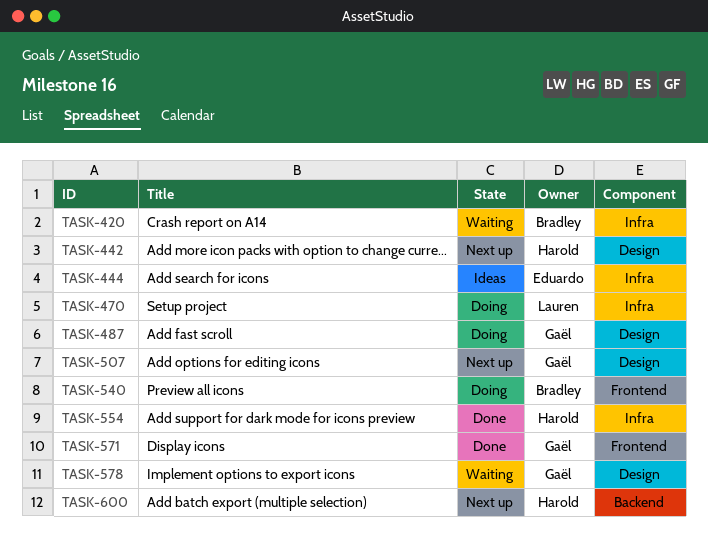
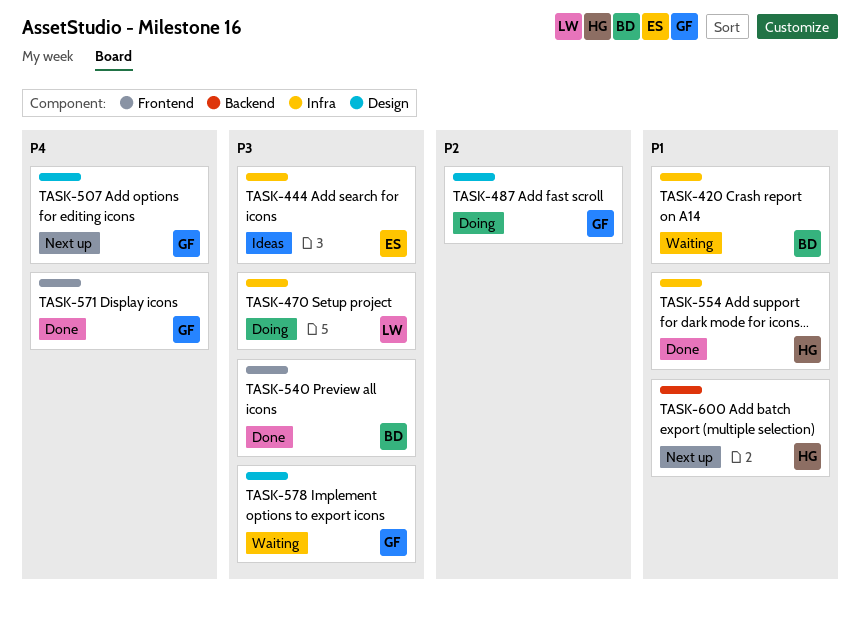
TASK-442: present -> none
TASK-540, status: Doing -> Done

